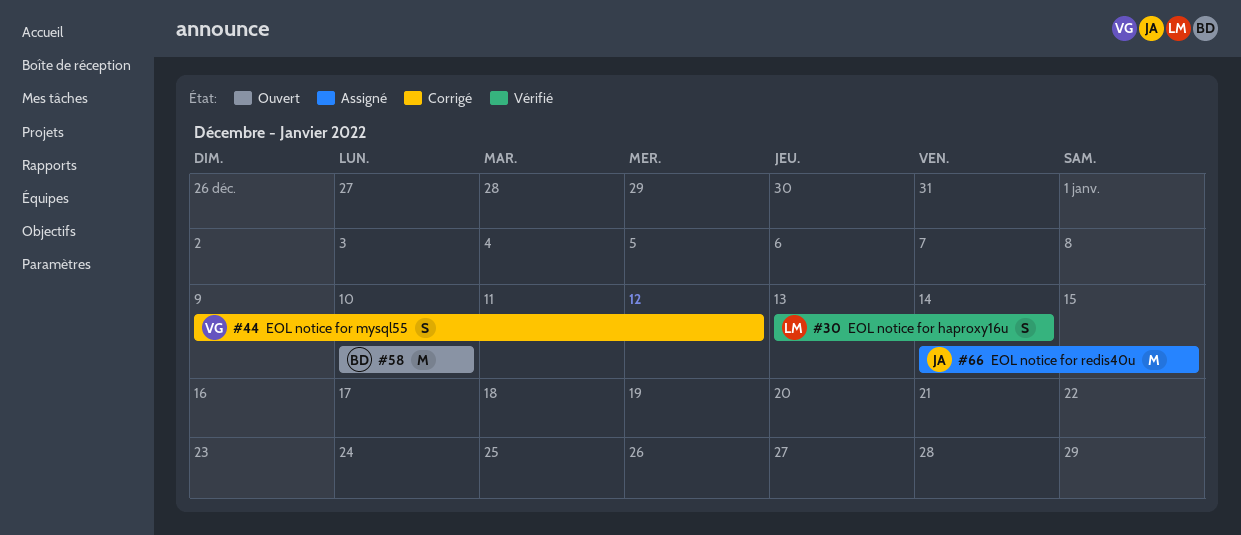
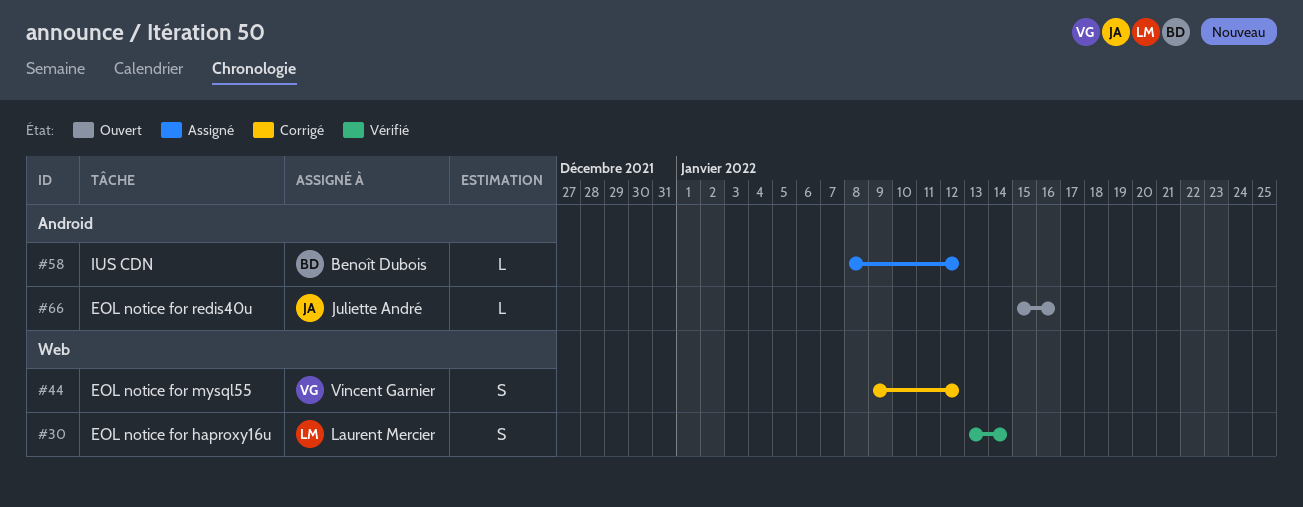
#58, status: Ouvert -> Assigné
#58, estimate: M -> L
#58, start: Jan 10 -> Jan 8
#58, due: Jan 10 -> Jan 12
#66, status: Assigné -> Ouvert
#66, estimate: M -> L
#66, start: Jan 14 -> Jan 15
#66, due: Jan 15 -> Jan 16

